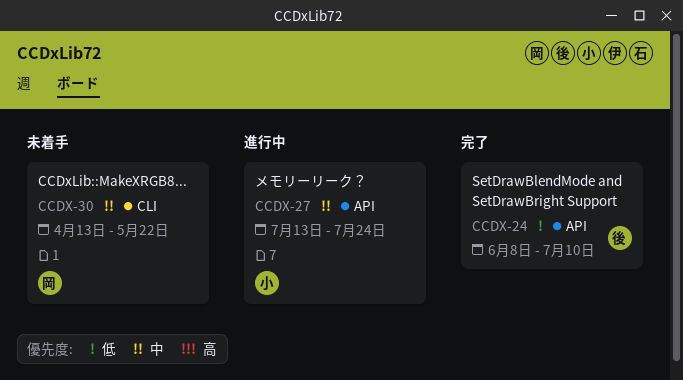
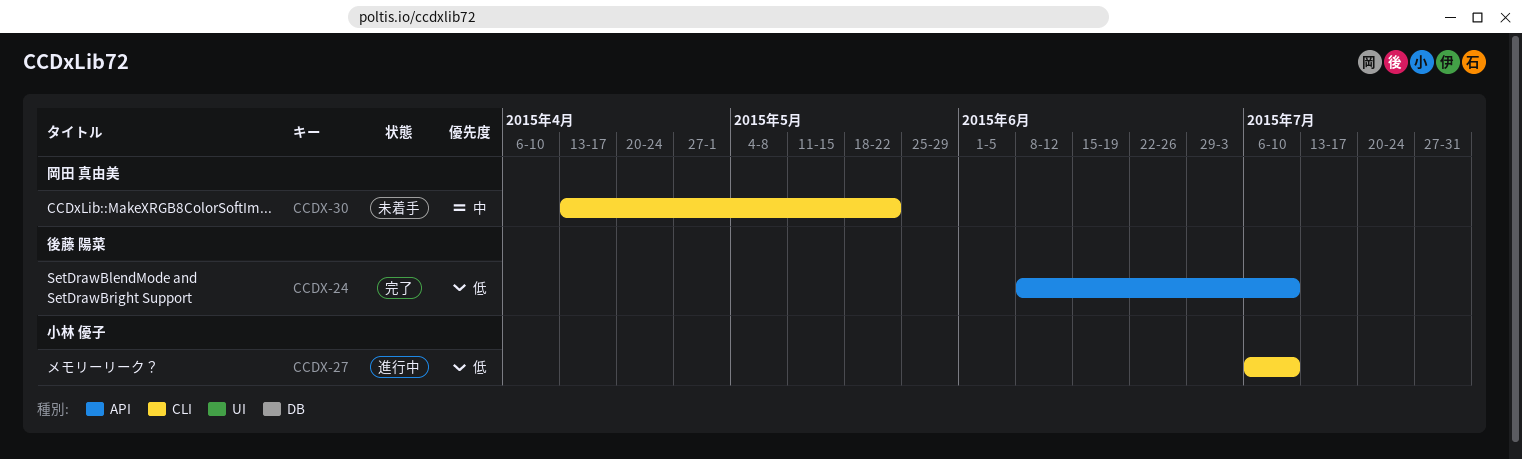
CCDX-27, priority: 中 -> 低
CCDX-27, label: API -> CLI
CCDX-27, start: Jul 13 -> Jul 6
CCDX-27, due: Jul 24 -> Jul 10

